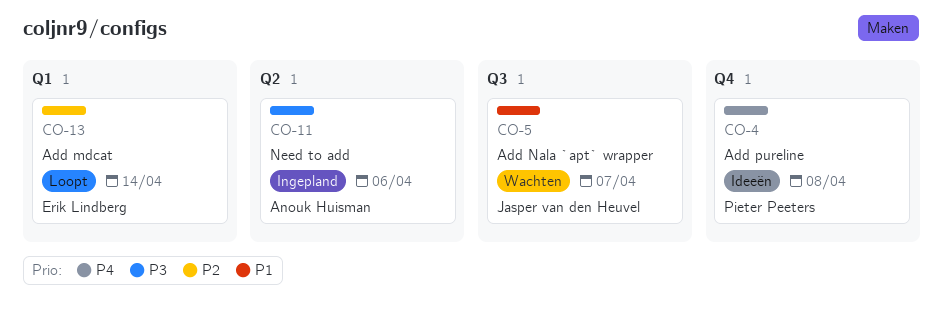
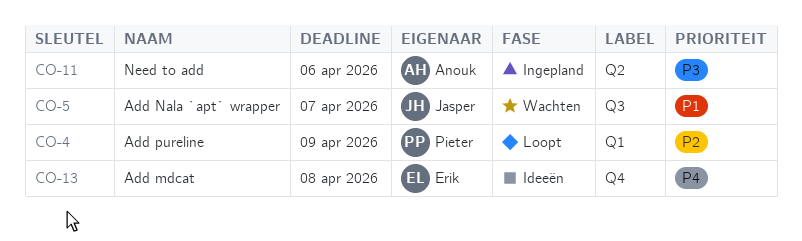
CO-4, status: Ideeën -> Loopt
CO-4, priority: P4 -> P2
CO-4, label: Q4 -> Q1
CO-4, due: Apr 8 -> Apr 9
CO-13, status: Loopt -> Ideeën
CO-13, priority: P2 -> P4
CO-13, label: Q1 -> Q4
CO-13, due: Apr 14 -> Apr 8

